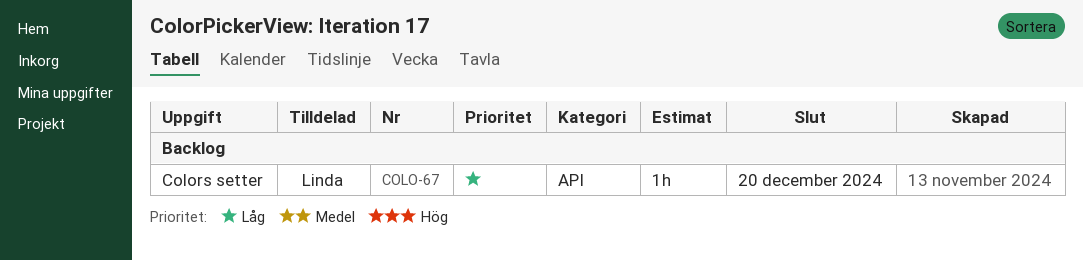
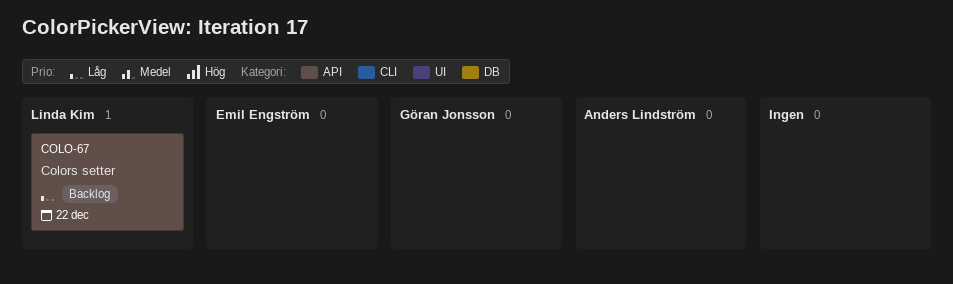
COLO-67, due: Dec 20 -> Dec 22

